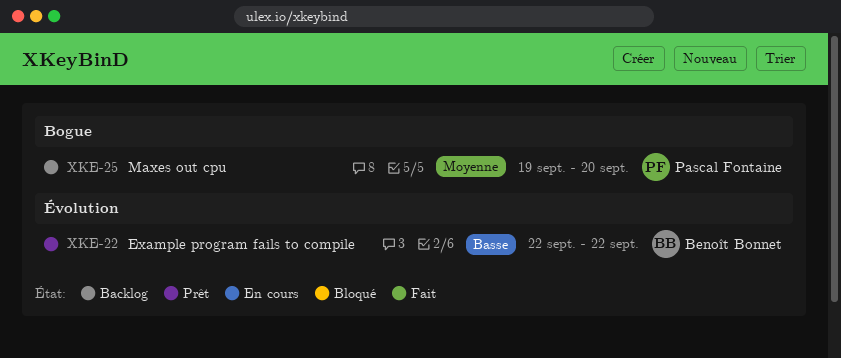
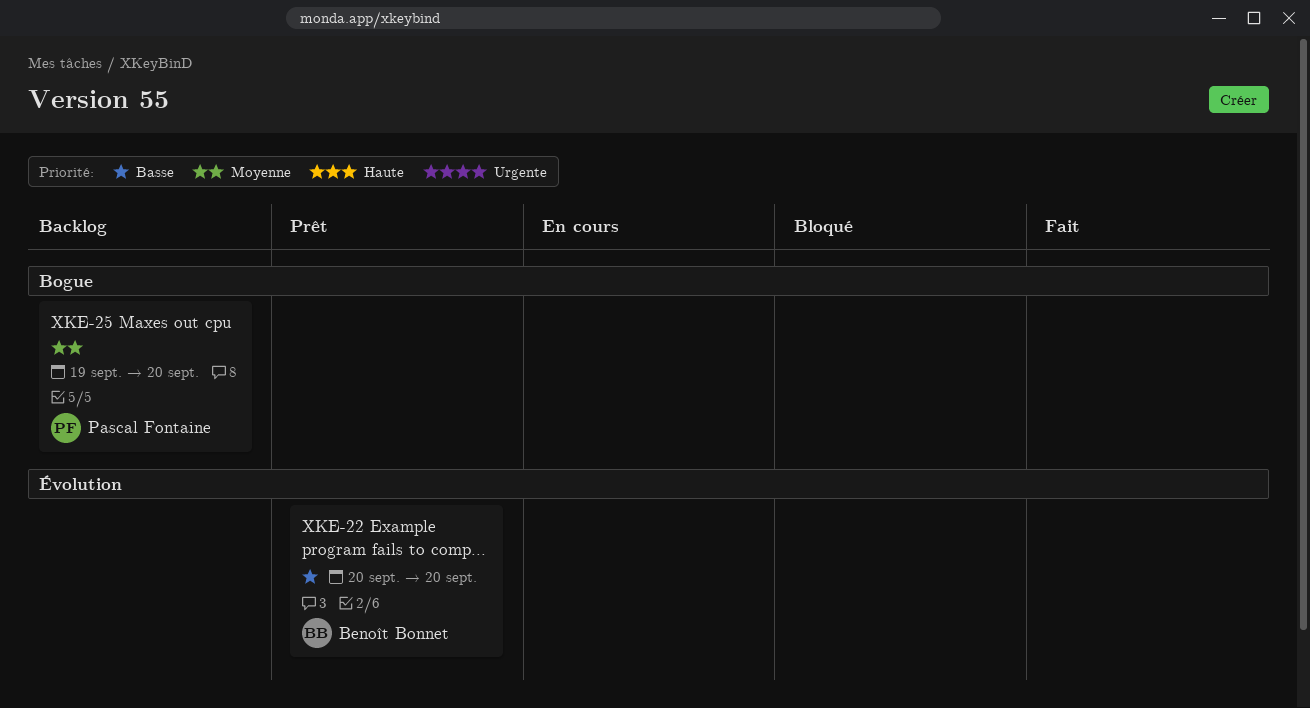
XKE-22, start: Sep 22 -> Sep 20
XKE-22, due: Sep 22 -> Sep 20

